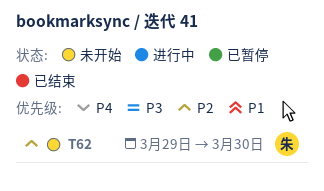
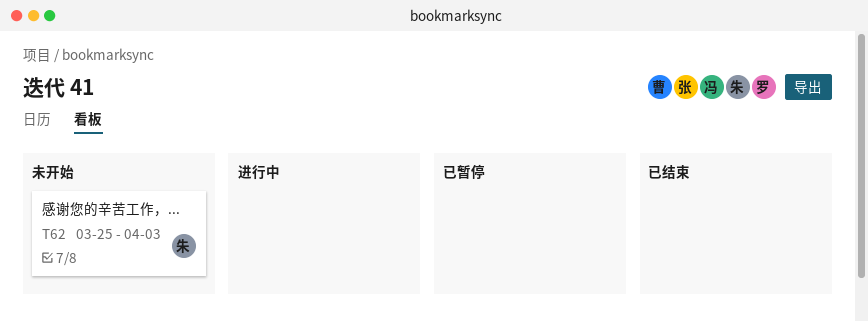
T62, start: Mar 29 -> Mar 25
T62, due: Mar 30 -> Apr 3

